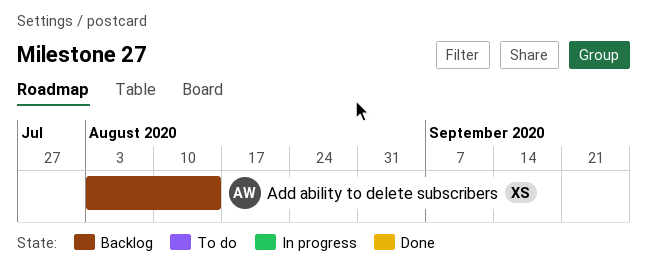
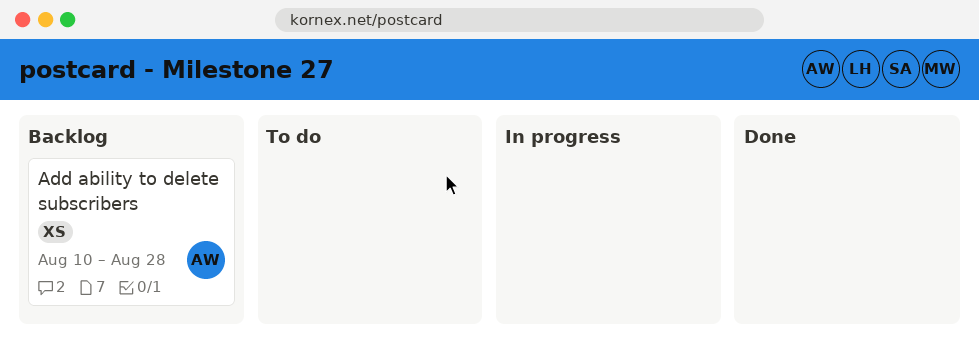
Add ability to delete subscribers, start: Aug 3 -> Aug 10
Add ability to delete subscribers, due: Aug 14 -> Aug 28

